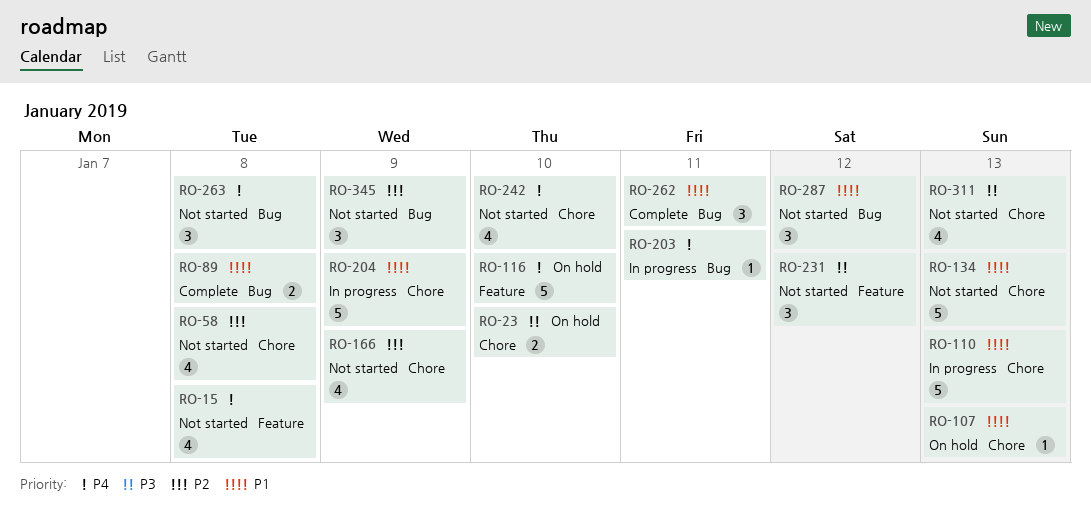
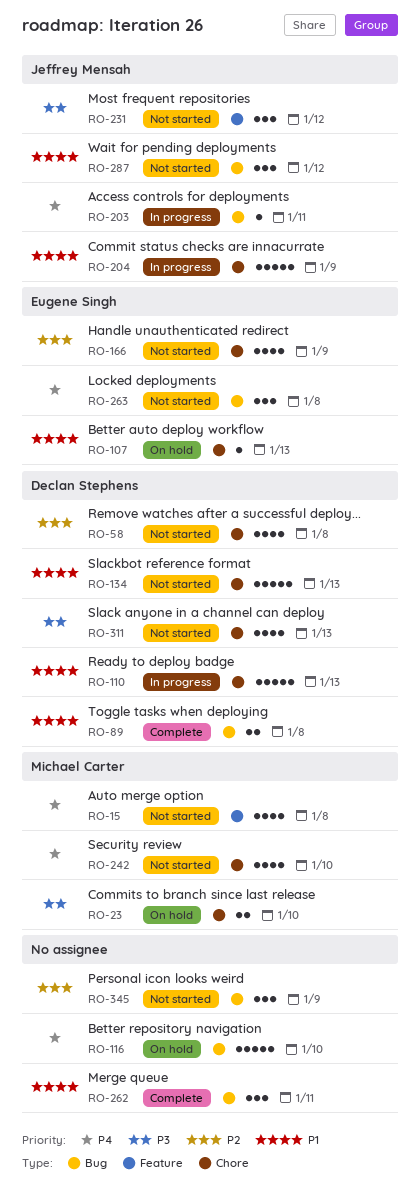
RO-116, label: Feature -> Bug

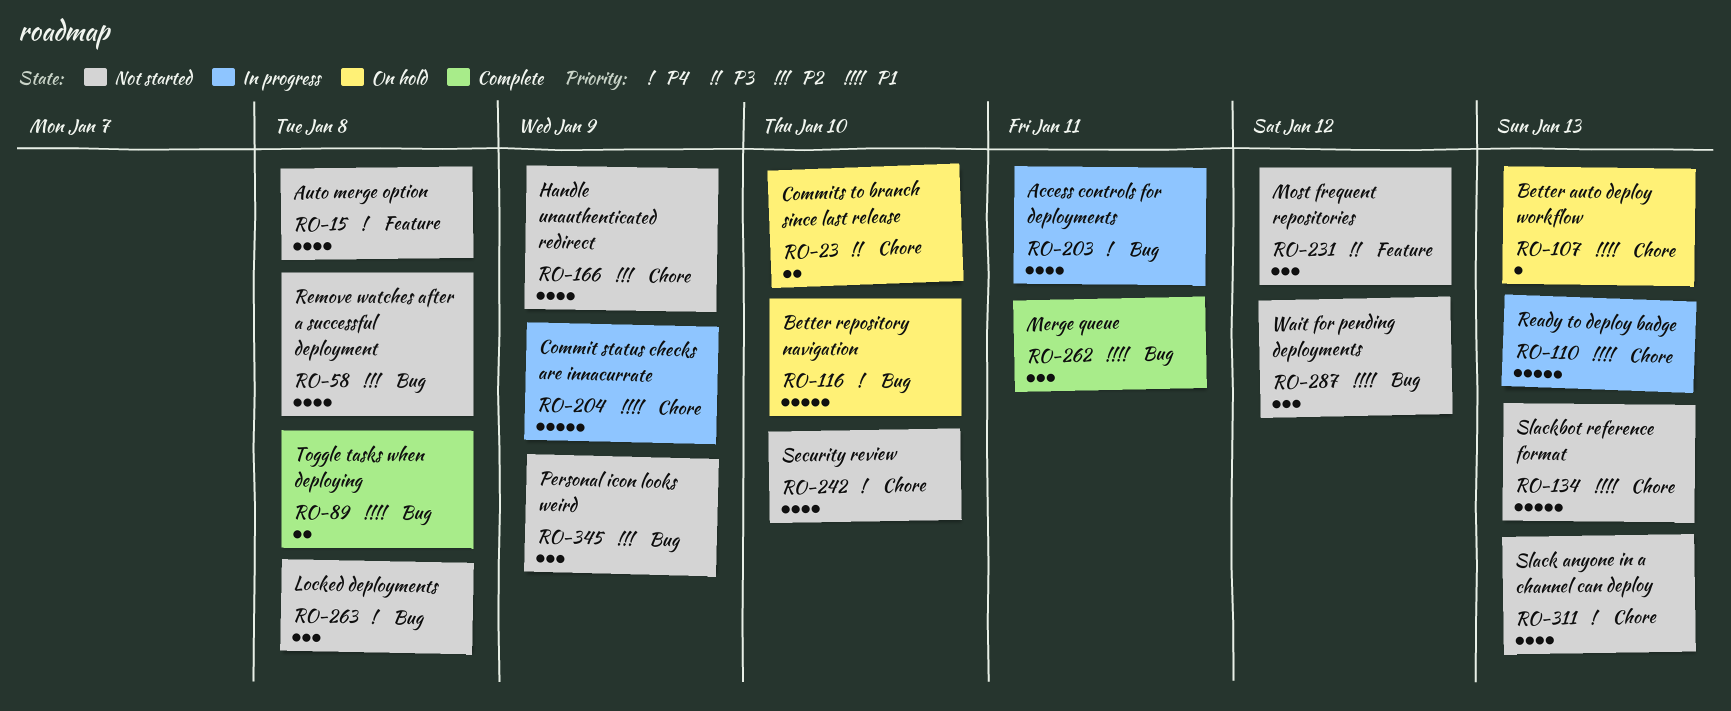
RO-58, label: Chore -> Bug
RO-203, estimate: 1 -> 4
RO-311, priority: P3 -> P4

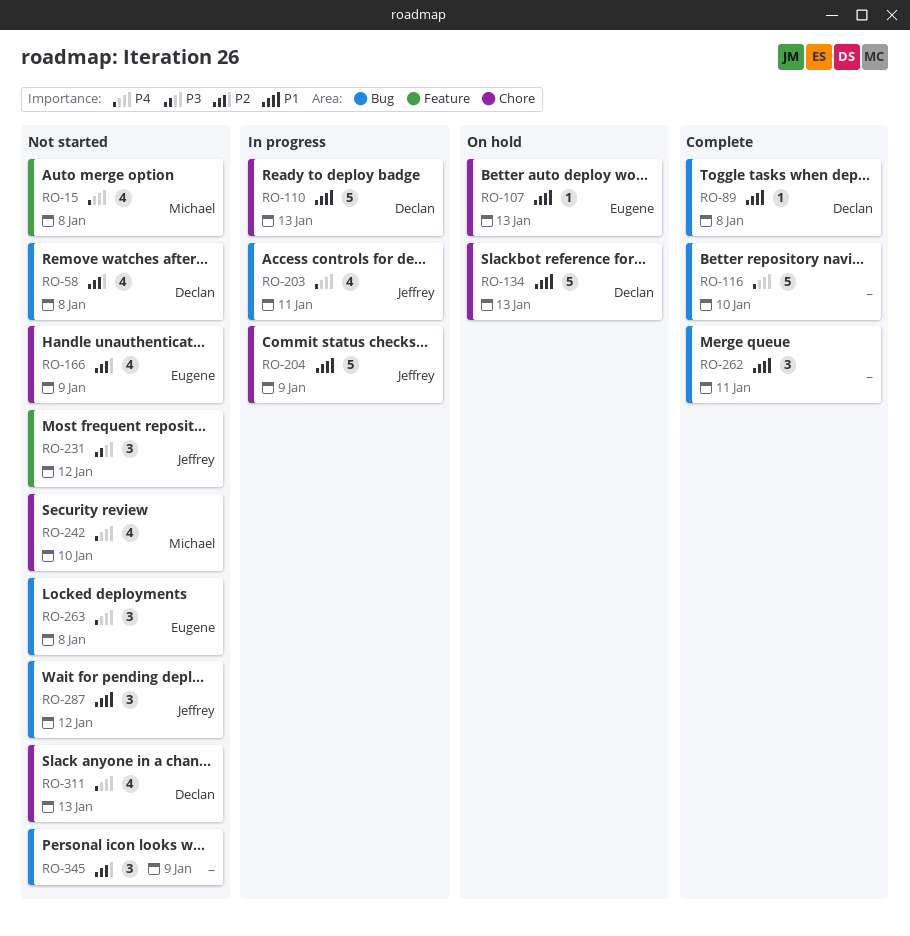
RO-23: present -> none
RO-89, estimate: 2 -> 1
RO-116, status: On hold -> Complete
RO-134, status: Not started -> On hold

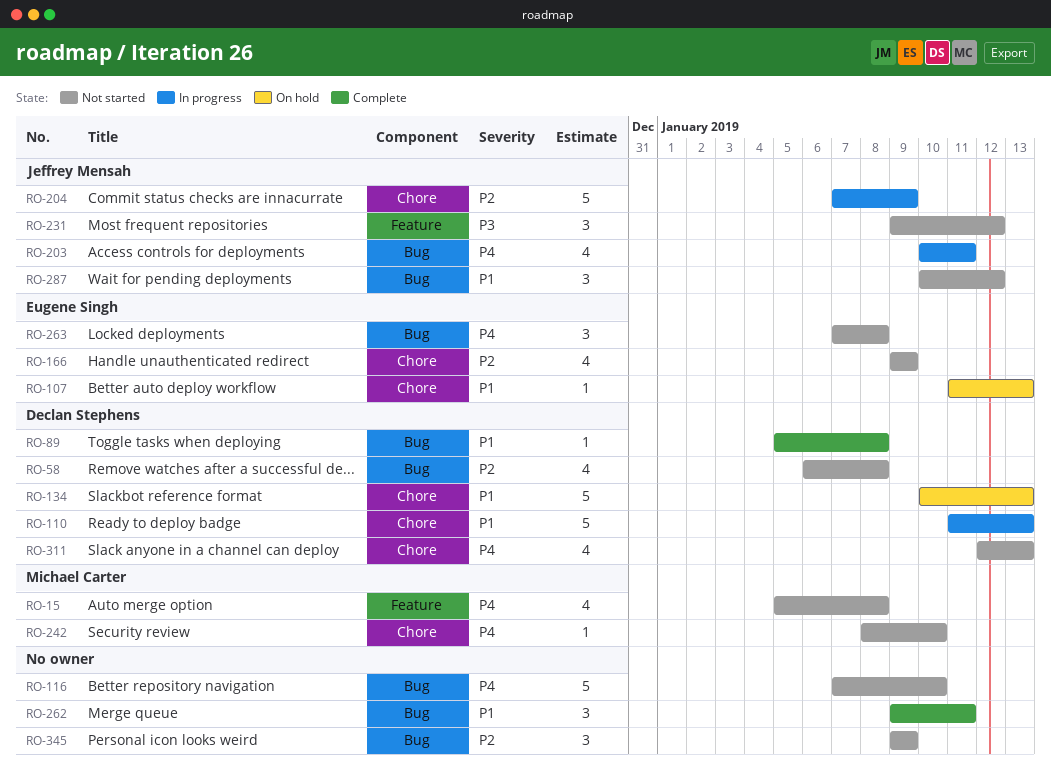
RO-116, status: Complete -> Not started
RO-204, priority: P1 -> P2
RO-242, estimate: 4 -> 1

